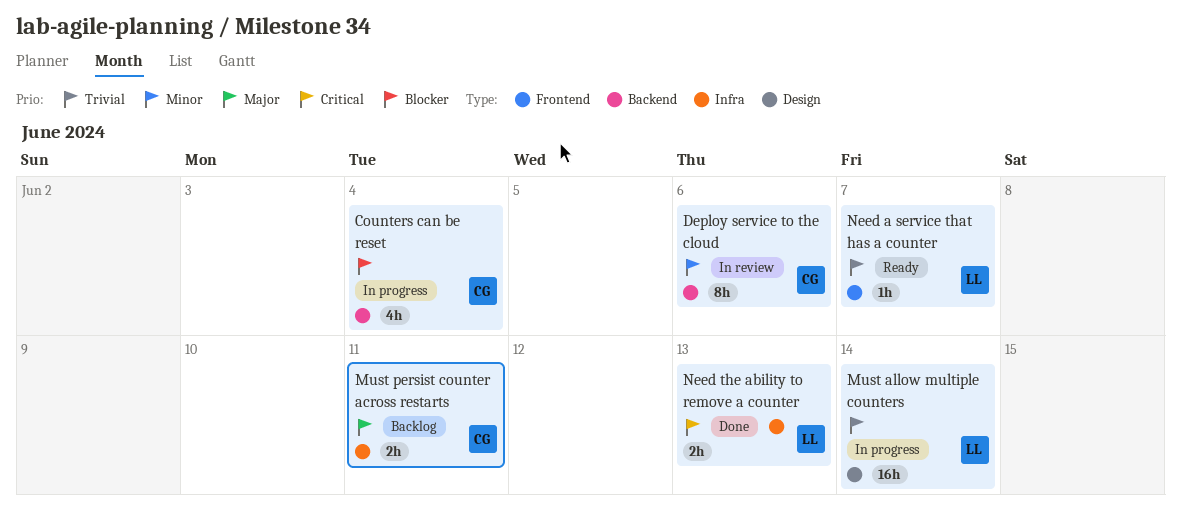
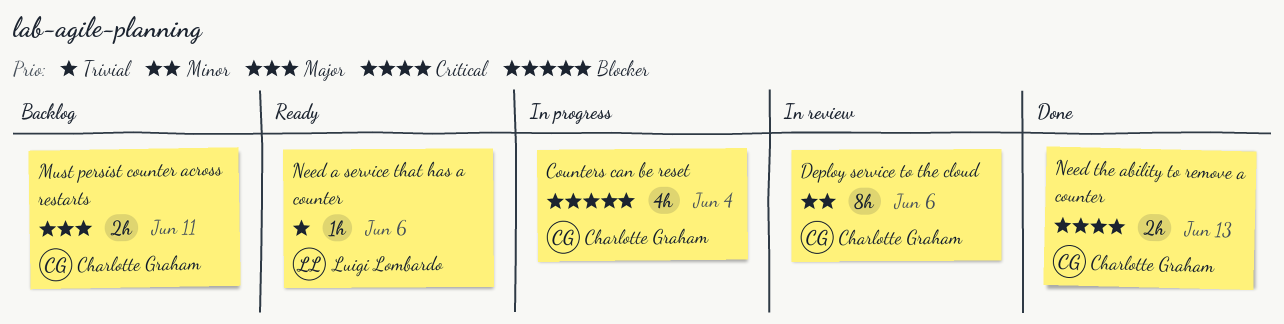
Must allow multiple counters: present -> none
Need a service that has a counter, due: Jun 7 -> Jun 6
Need the ability to remove a counter, owner: Luigi Lombardo -> Charlotte Graham

